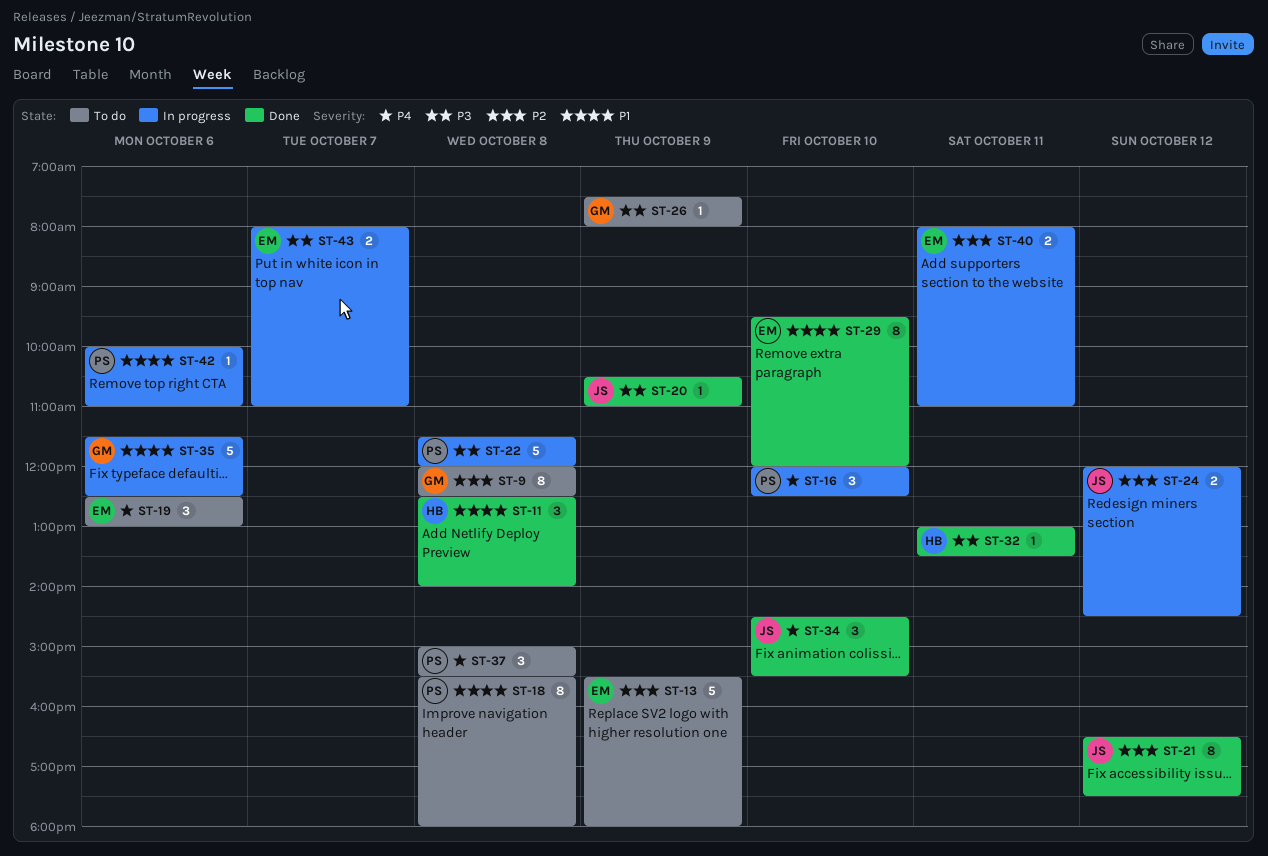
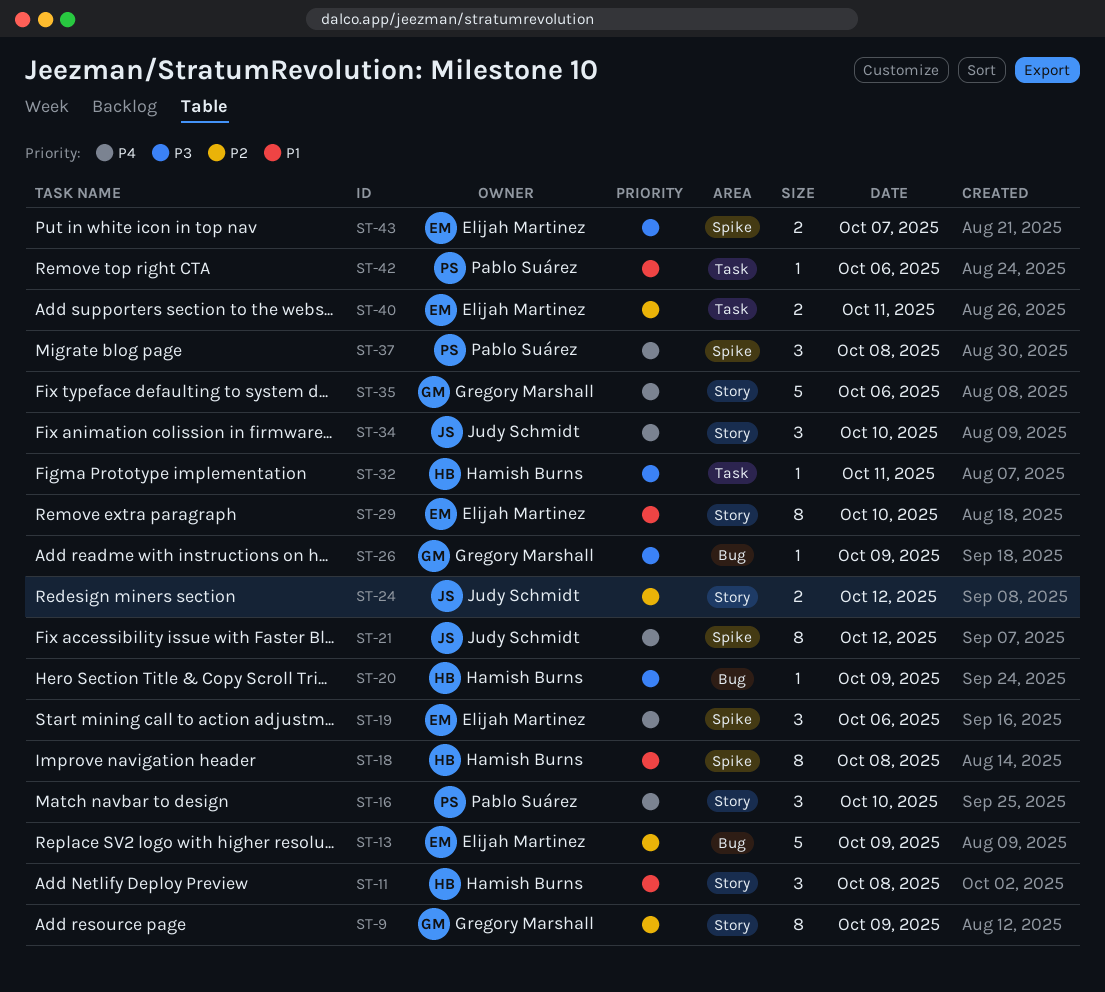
ST-9, day: Oct 8 -> Oct 9
ST-18, owner: Pablo Suárez -> Hamish Burns
ST-20, owner: Judy Schmidt -> Hamish Burns
ST-21, priority: P2 -> P4
ST-22: present -> none
ST-35, priority: P1 -> P4

